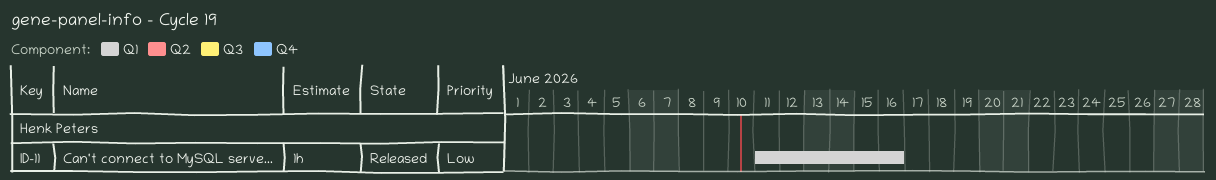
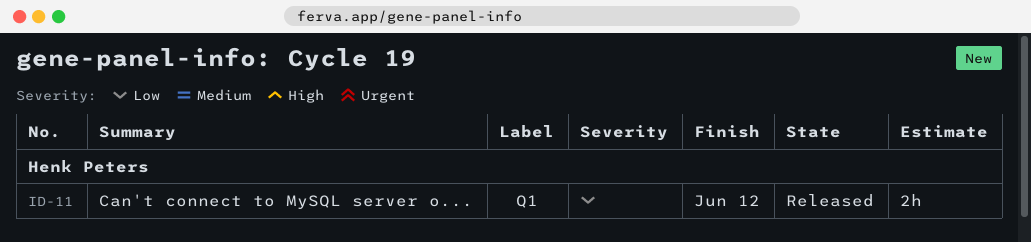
ID-11, estimate: 1h -> 2h
ID-11, due: Jun 16 -> Jun 12

